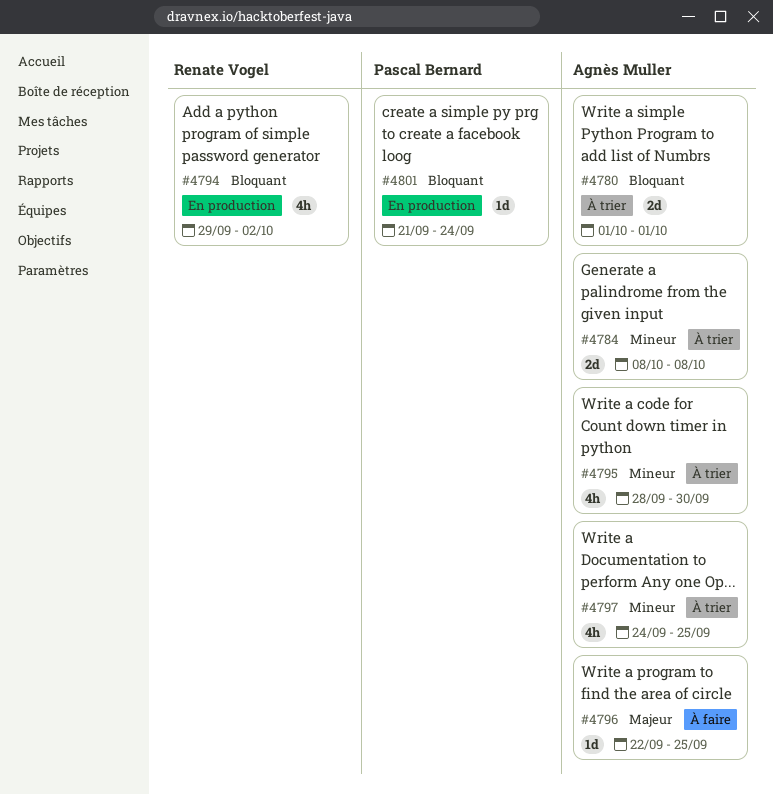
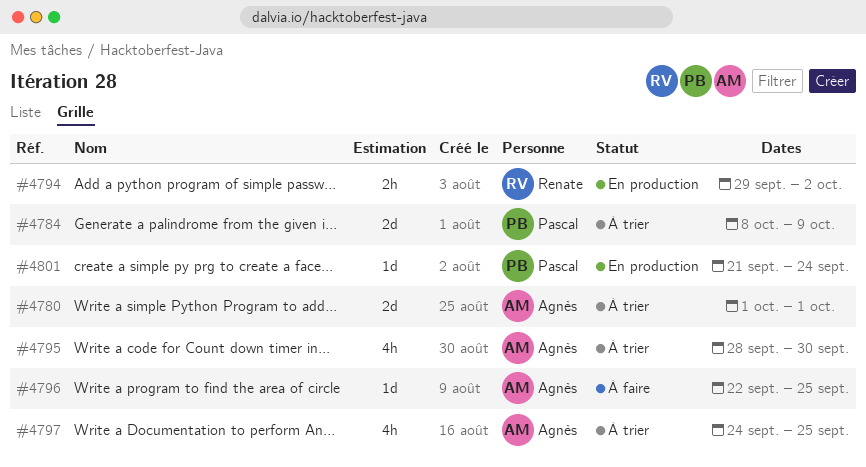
#4784, owner: Agnès Muller -> Pascal Bernard
#4784, due: Oct 8 -> Oct 9
#4794, estimate: 4h -> 2h

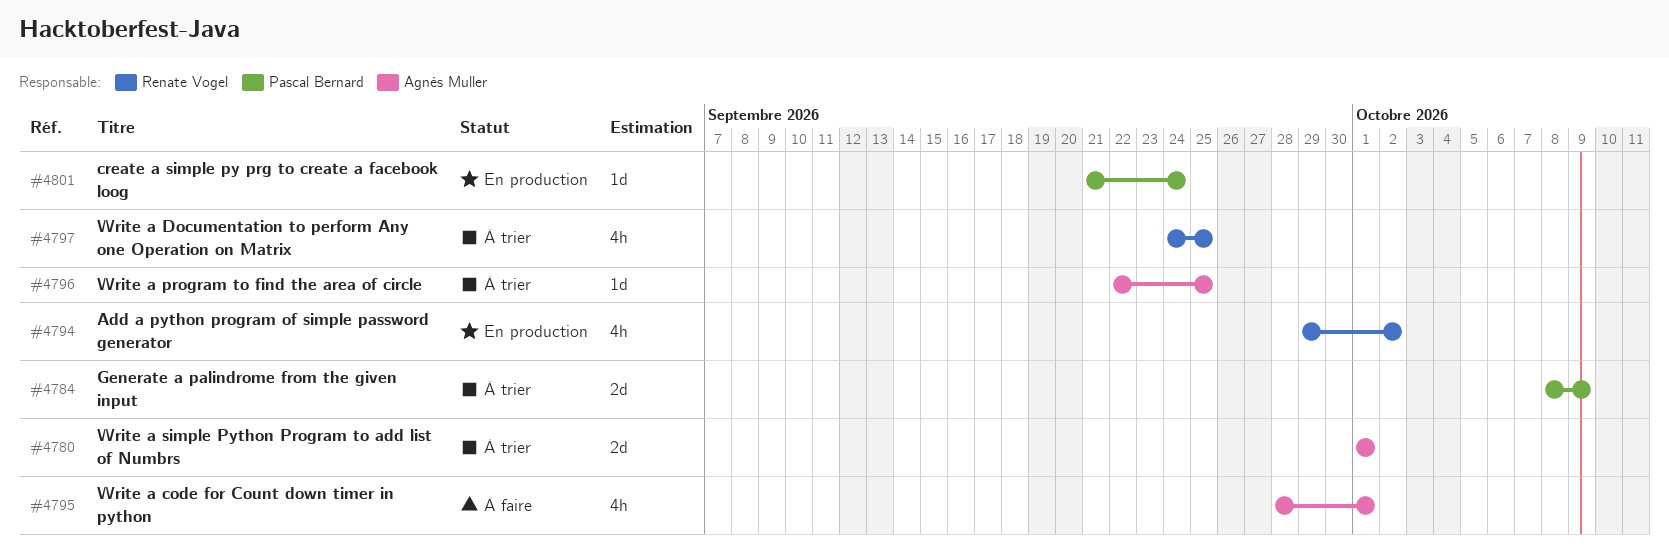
#4794, estimate: 2h -> 4h
#4795, status: À trier -> À faire
#4795, due: Sep 30 -> Oct 1
#4796, status: À faire -> À trier
#4797, owner: Agnès Muller -> Renate Vogel

